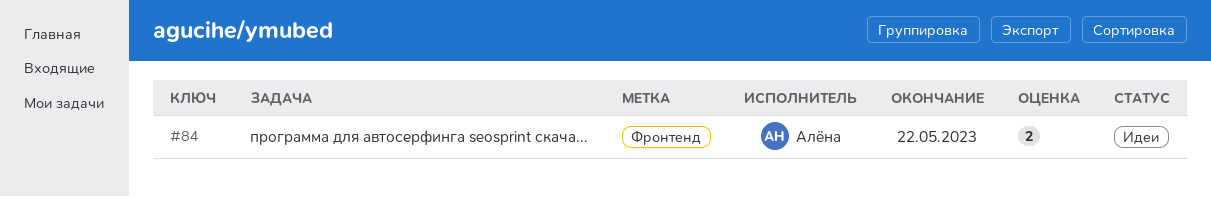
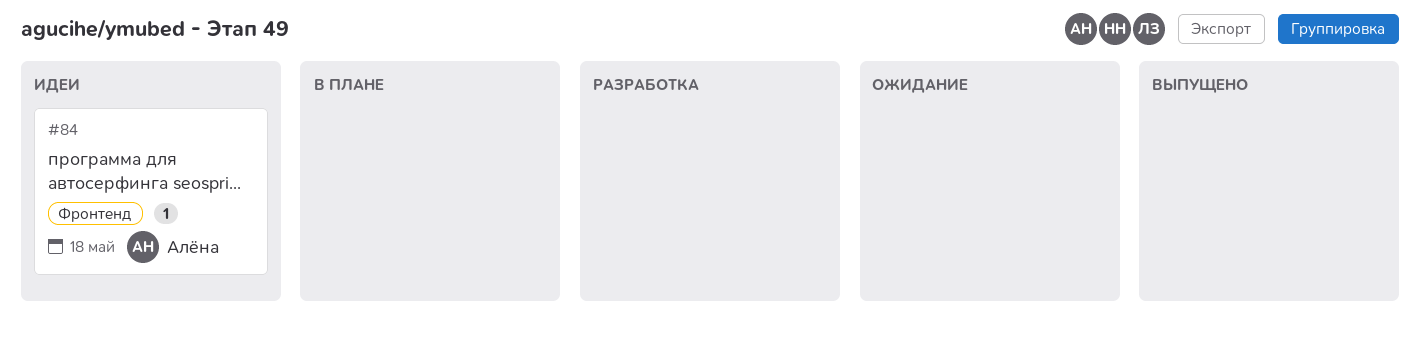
#84, estimate: 2 -> 1
#84, due: May 22 -> May 18

